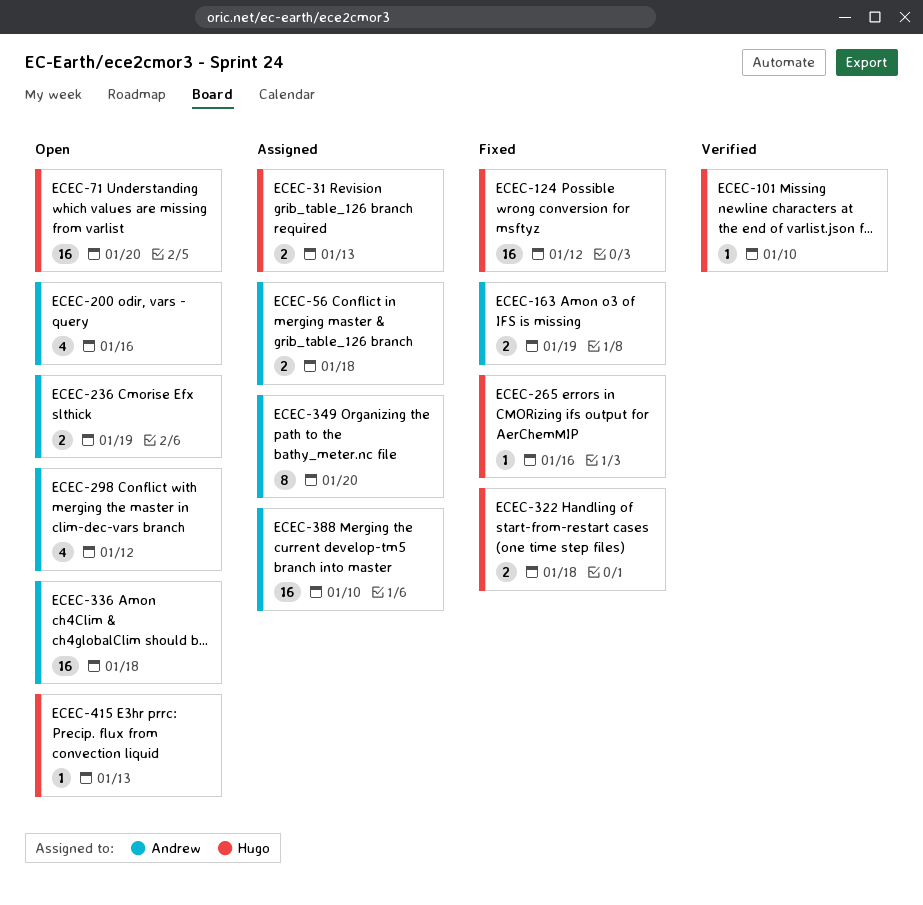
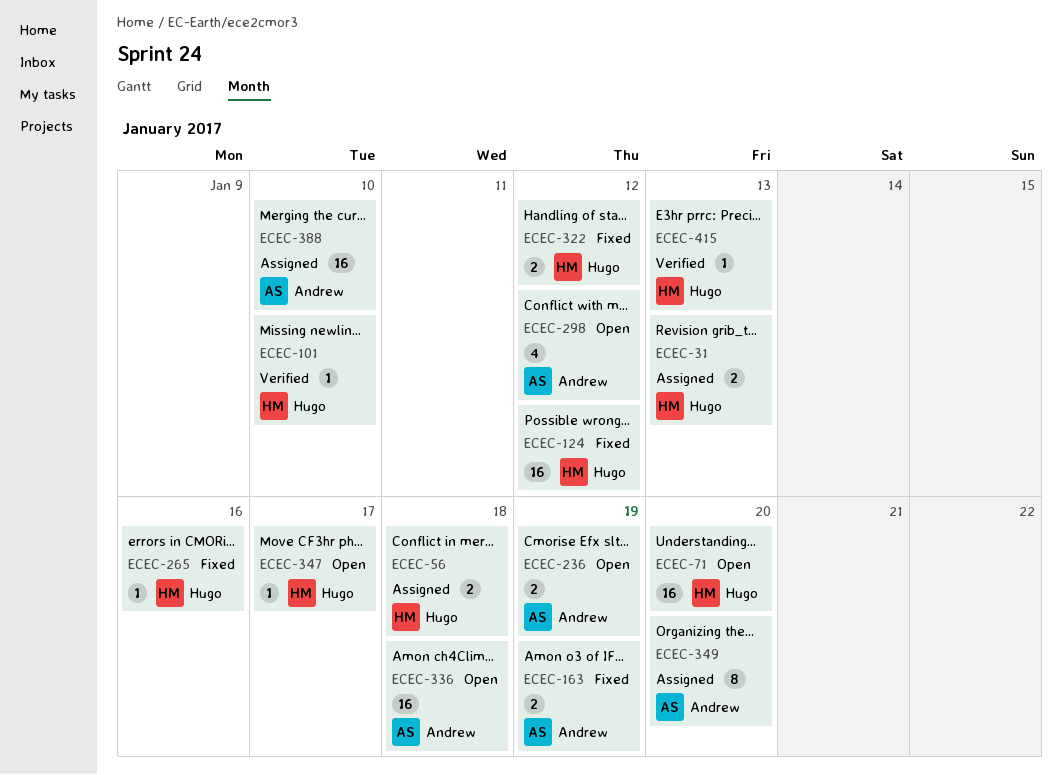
ECEC-56, owner: Andrew -> Hugo
ECEC-200: present -> none
ECEC-322, due: Jan 18 -> Jan 12
ECEC-347: none -> present
ECEC-415, status: Open -> Verified

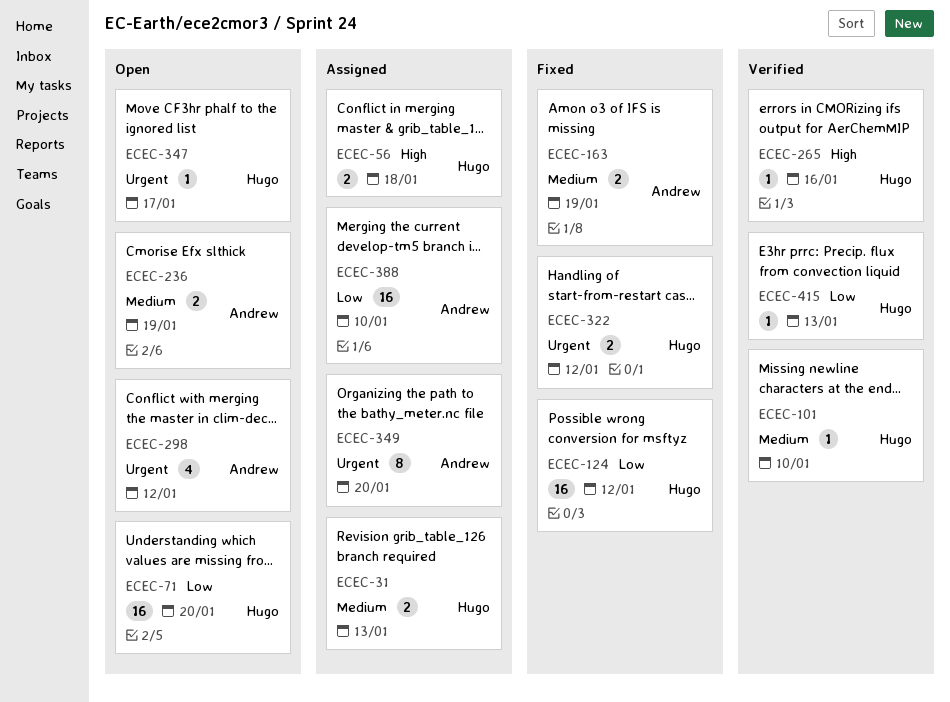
ECEC-265, status: Fixed -> Verified
ECEC-336: present -> none

